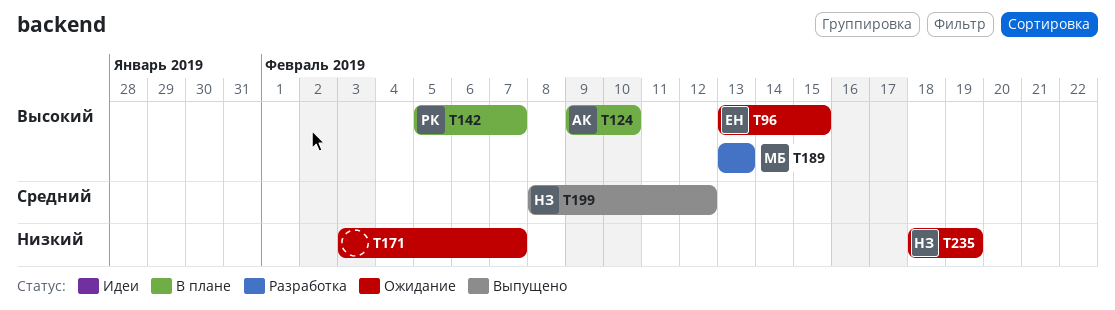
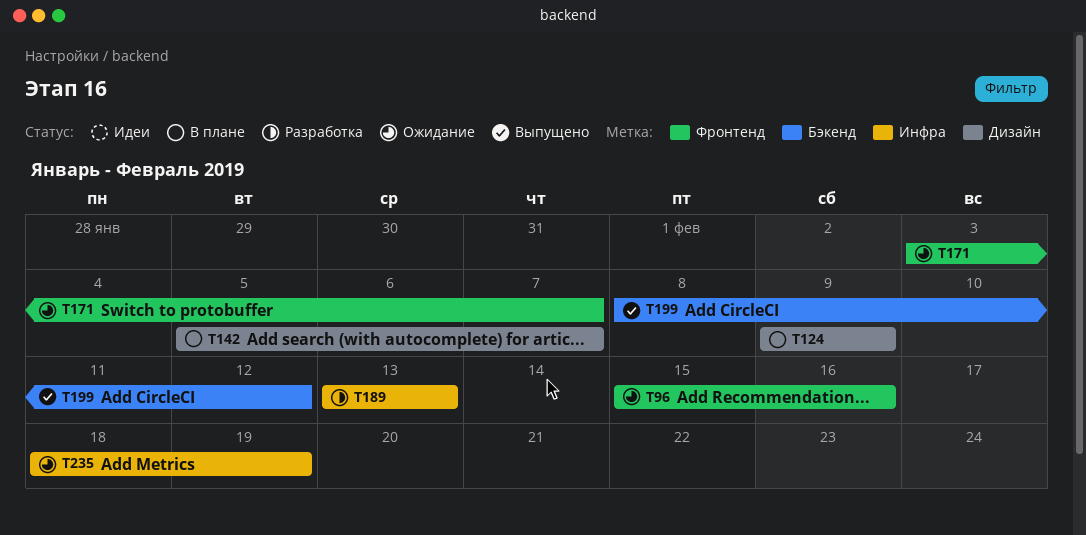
T96, start: Feb 13 -> Feb 15
T96, due: Feb 15 -> Feb 16
T124, due: Feb 10 -> Feb 9

